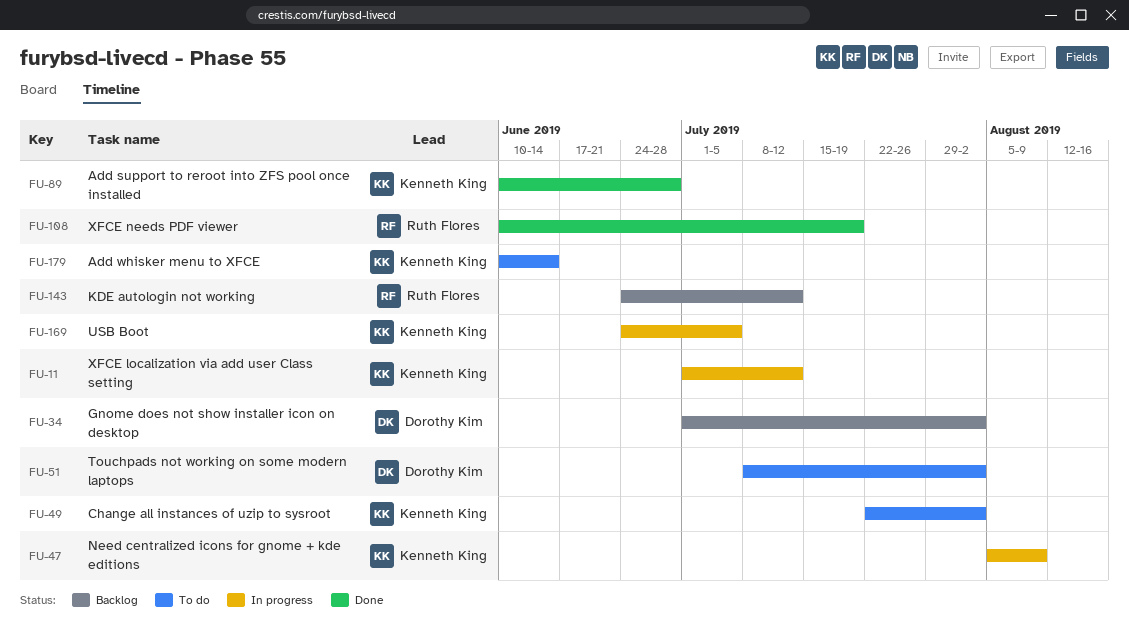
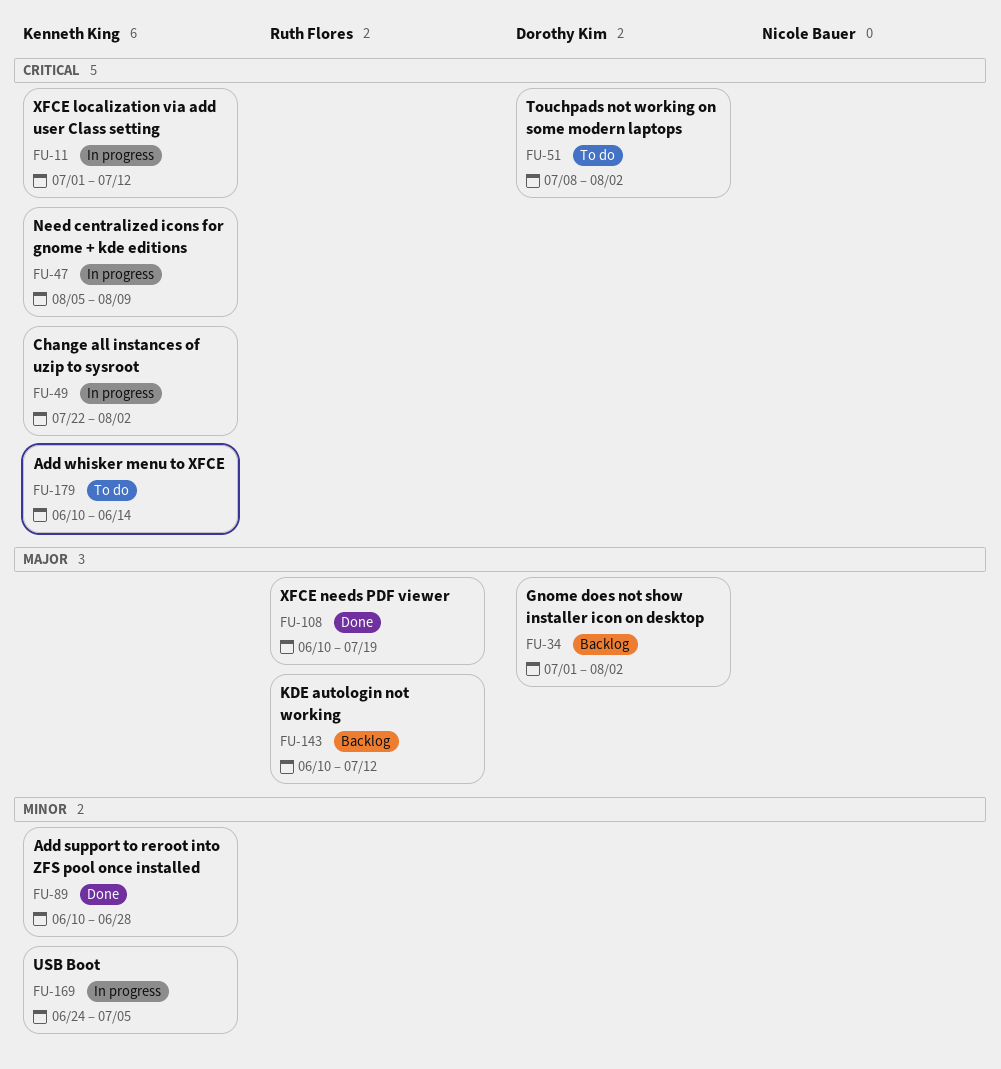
FU-49, status: To do -> In progress
FU-143, start: Jun 24 -> Jun 10

